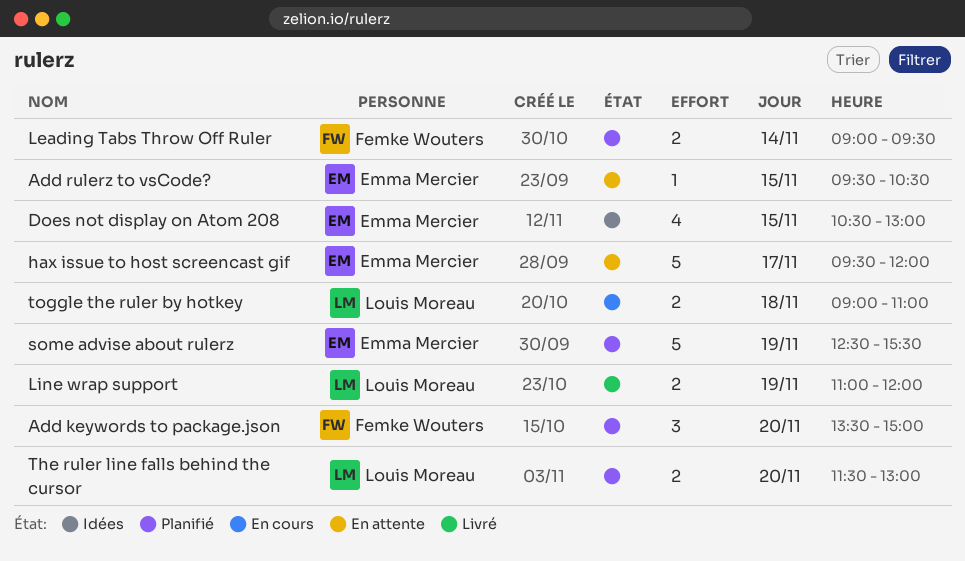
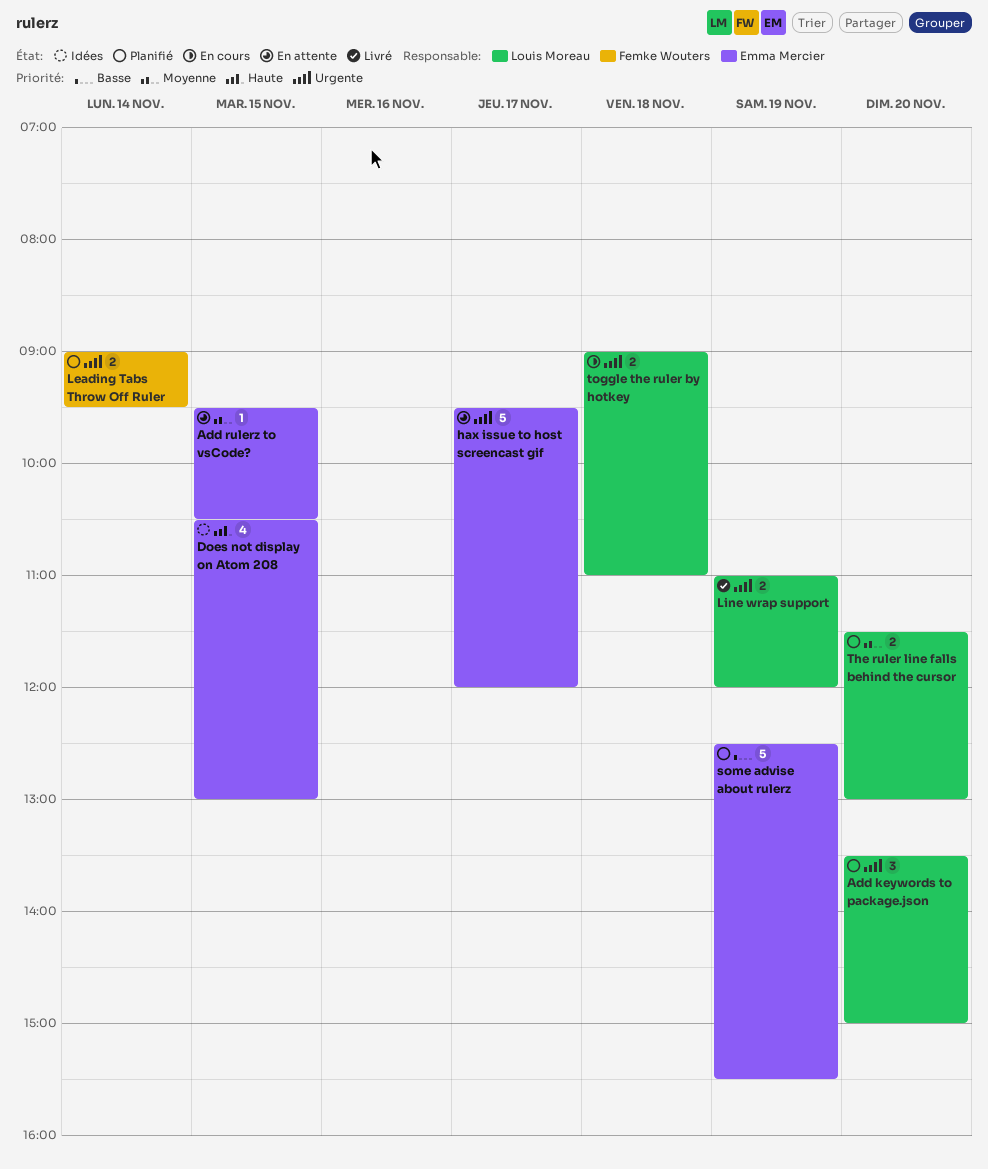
Add keywords to package.json, owner: Femke Wouters -> Louis Moreau

